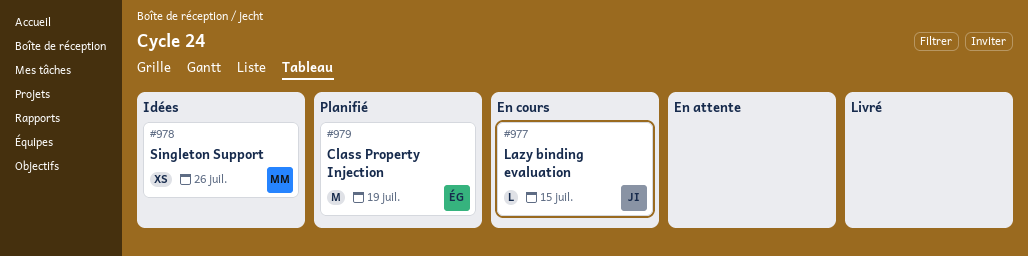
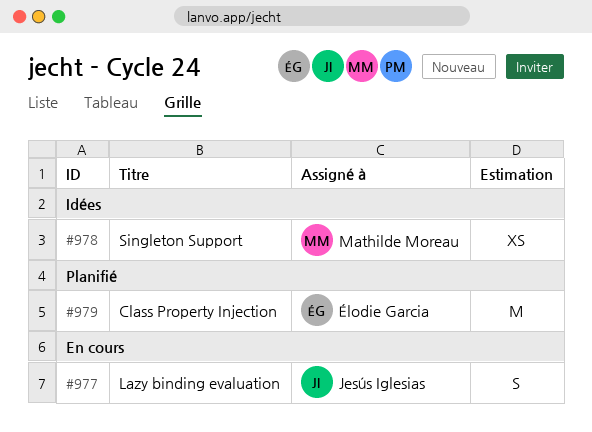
#977, estimate: L -> S

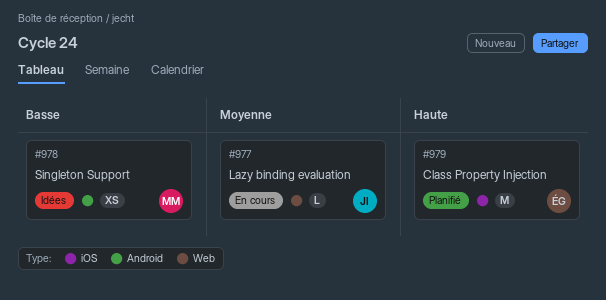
#977, estimate: S -> L

